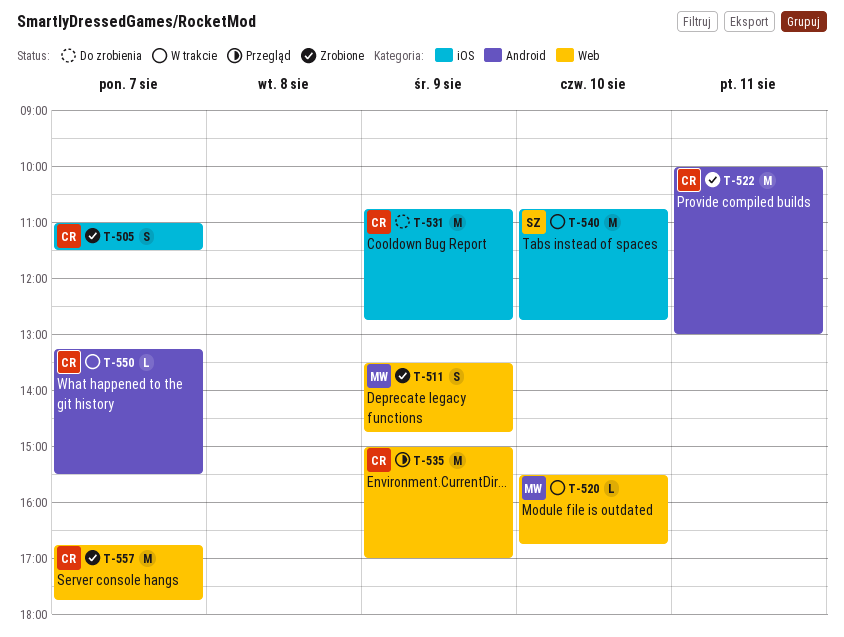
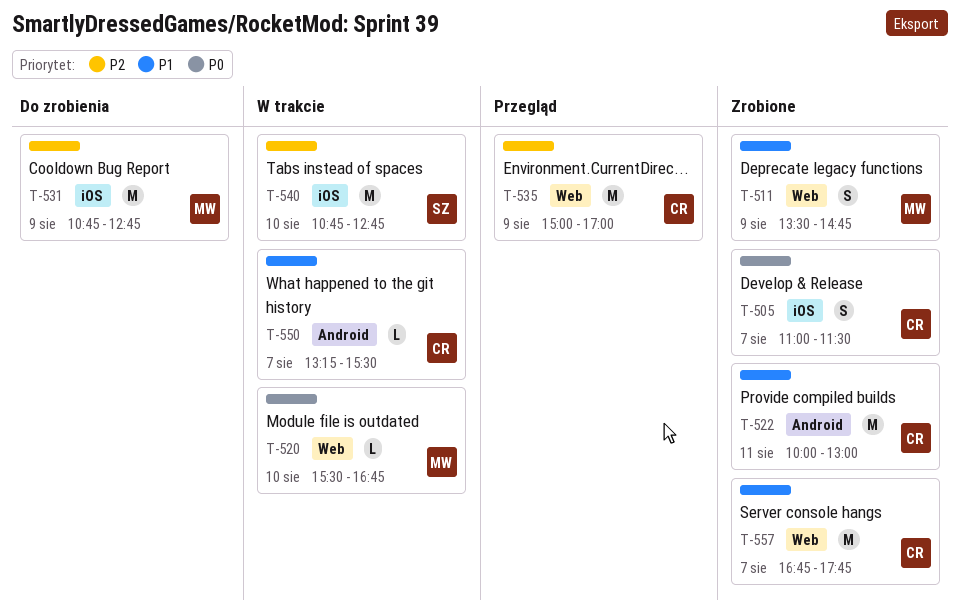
T-531, owner: CR -> MW

